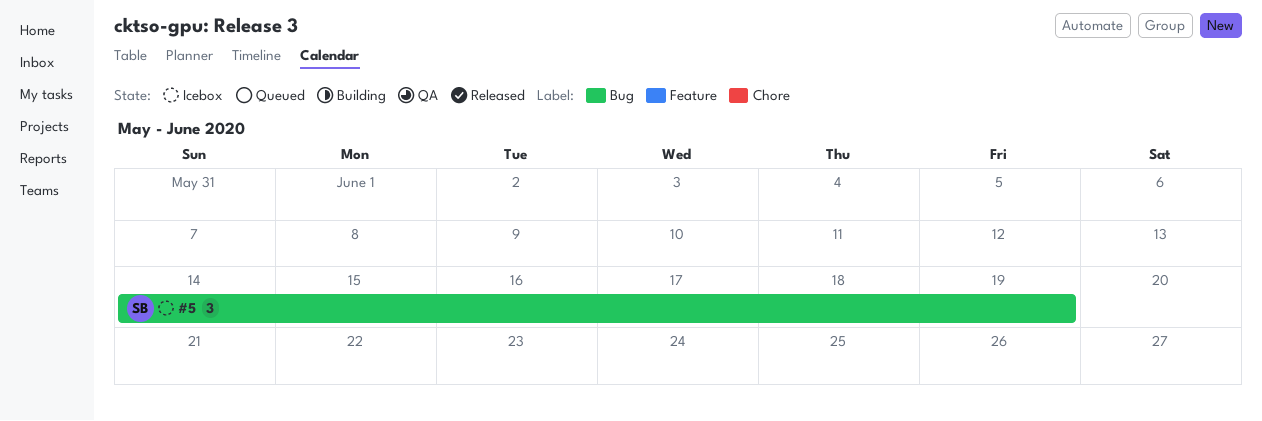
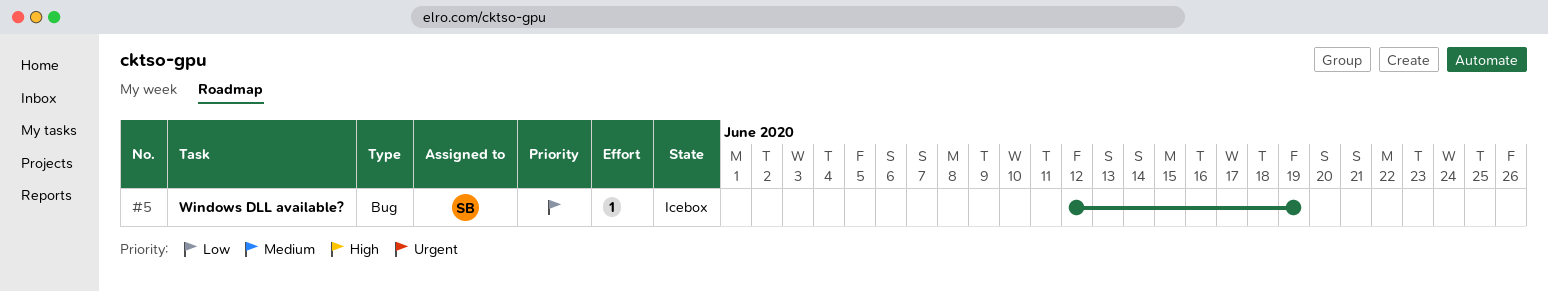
#5, estimate: 3 -> 1
#5, start: Jun 14 -> Jun 12

